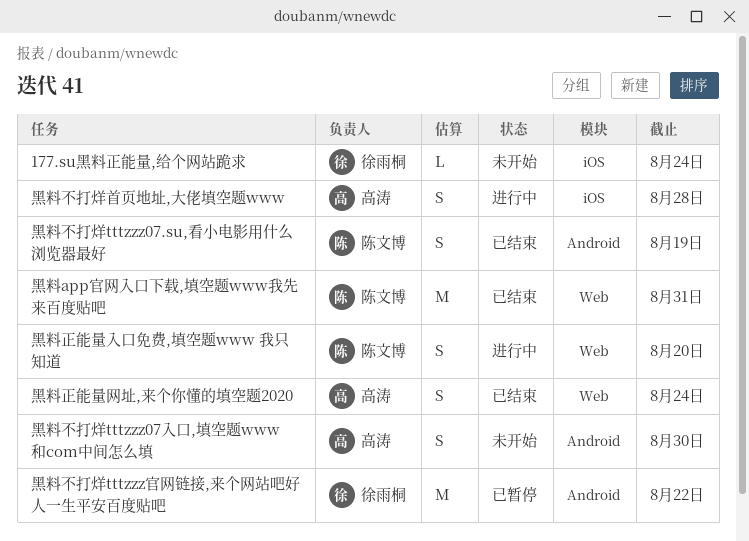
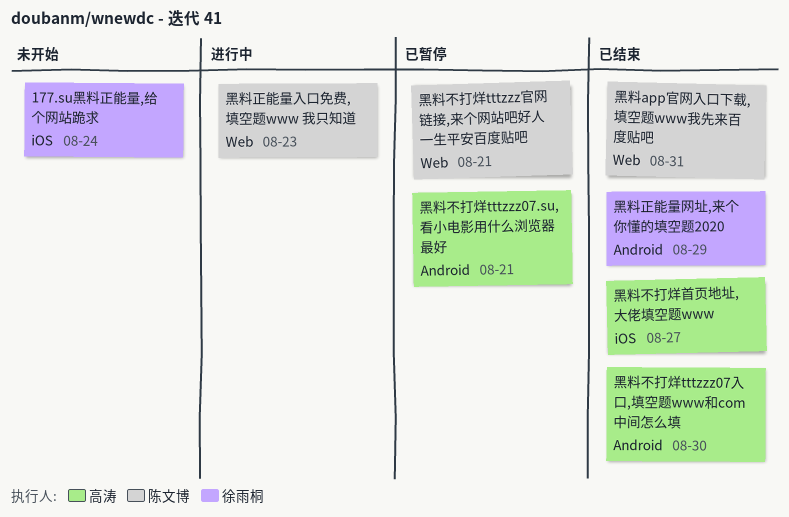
黑料不打烊tttzzz07.su,看小电影用什么浏览器最好, status: 已结束 -> 已暂停
黑料不打烊tttzzz07.su,看小电影用什么浏览器最好, owner: 陈文博 -> 高涛
黑料不打烊tttzzz07.su,看小电影用什么浏览器最好, due: Aug 19 -> Aug 21
黑料不打烊tttzzz07入口,填空题www和com中间怎么填, status: 未开始 -> 已结束
黑料不打烊tttzzz官网链接,来个网站吧好人一生平安百度贴吧, owner: 徐雨桐 -> 陈文博
黑料不打烊tttzzz官网链接,来个网站吧好人一生平安百度贴吧, label: Android -> Web
黑料不打烊tttzzz官网链接,来个网站吧好人一生平安百度贴吧, due: Aug 22 -> Aug 21
黑料不打烊首页地址,大佬填空题www, status: 进行中 -> 已结束
黑料不打烊首页地址,大佬填空题www, due: Aug 28 -> Aug 27
黑料正能量入口免费,填空题www 我只知道, due: Aug 20 -> Aug 23
黑料正能量网址,来个你懂的填空题2020, owner: 高涛 -> 徐雨桐
黑料正能量网址,来个你懂的填空题2020, label: Web -> Android
黑料正能量网址,来个你懂的填空题2020, due: Aug 24 -> Aug 29

